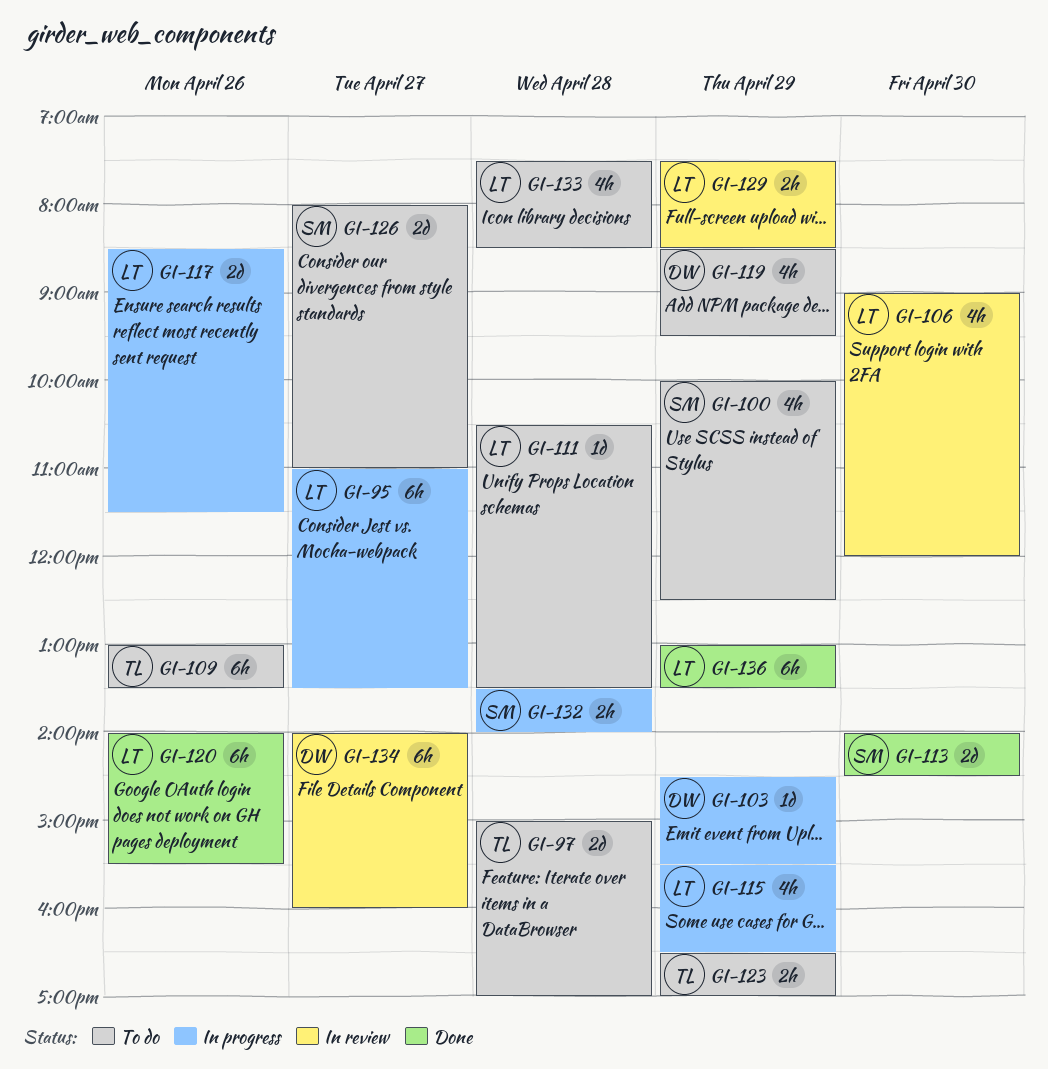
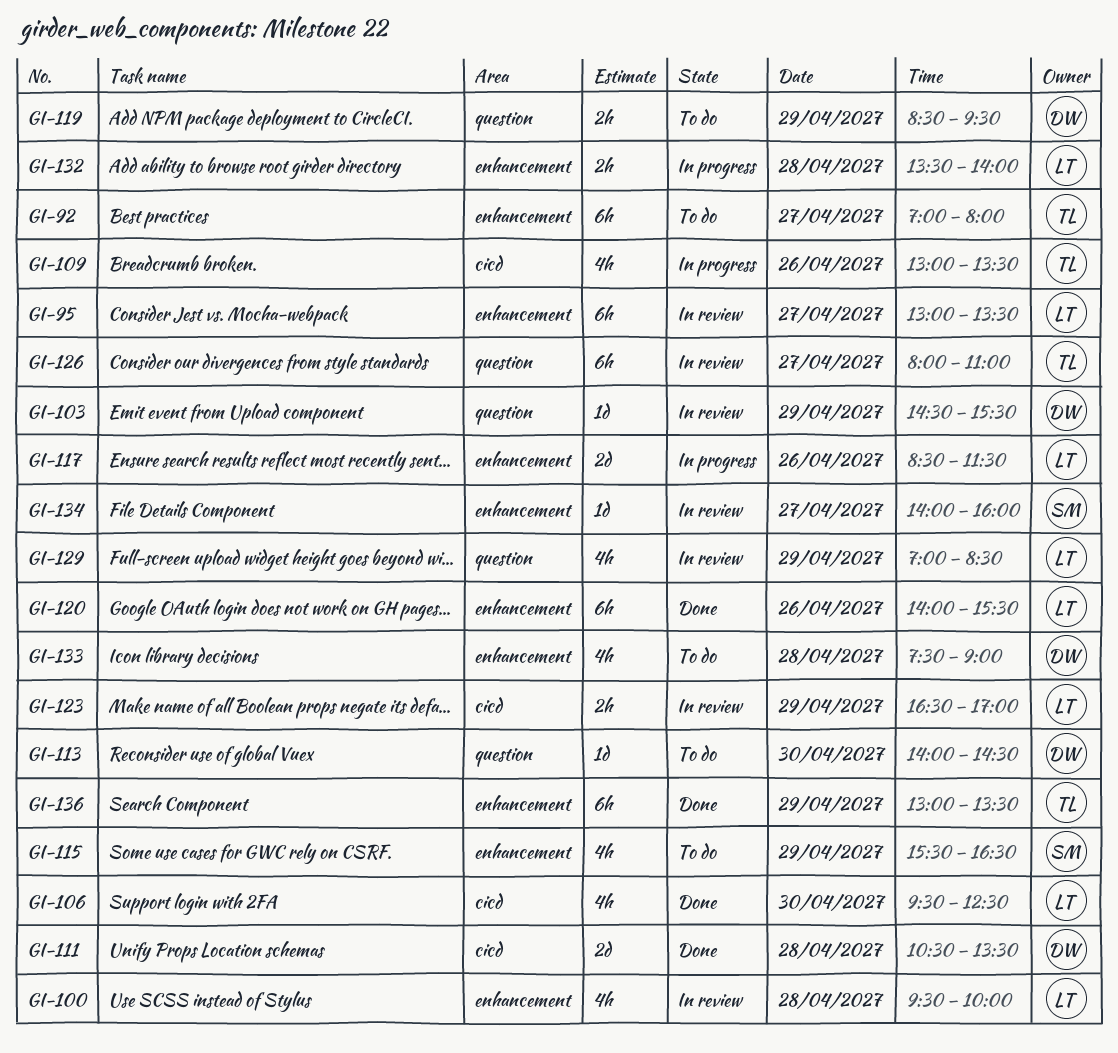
GI-92: none -> present
GI-95, status: In progress -> In review
GI-95, begins: 11:00 -> 13:00
GI-97: present -> none
GI-100, status: To do -> In review
GI-100, owner: SM -> LT
GI-100, day: Apr 29 -> Apr 28
GI-100, begins: 10:00 -> 09:30
GI-100, ends: 12:30 -> 10:00
GI-103, status: In progress -> In review
GI-106, status: In review -> Done
GI-106, begins: 09:00 -> 09:30
GI-106, ends: 12:00 -> 12:30
GI-109, status: To do -> In progress
GI-109, estimate: 6h -> 4h
GI-111, status: To do -> Done
GI-111, owner: LT -> DW
GI-111, estimate: 1d -> 2d
GI-113, status: Done -> To do
GI-113, owner: SM -> DW
GI-113, estimate: 2d -> 1d
GI-115, status: In progress -> To do
GI-115, owner: LT -> SM
GI-119, estimate: 4h -> 2h
GI-123, status: To do -> In review
GI-123, owner: TL -> LT
GI-126, status: To do -> In review
GI-126, owner: SM -> TL
GI-126, estimate: 2d -> 6h
GI-129, estimate: 2h -> 4h
GI-129, begins: 07:30 -> 07:00
GI-132, owner: SM -> LT
GI-133, owner: LT -> DW
GI-133, ends: 08:30 -> 09:00
GI-134, owner: DW -> SM
GI-134, estimate: 6h -> 1d
GI-136, owner: LT -> TL

